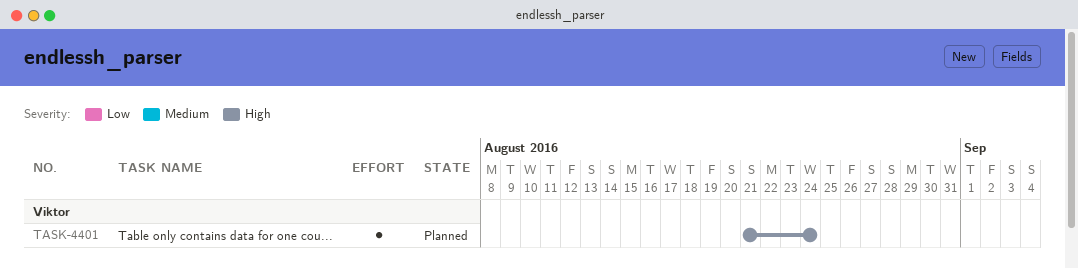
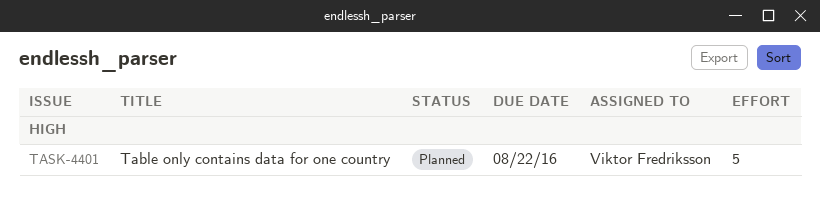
TASK-4401, estimate: 1 -> 5
TASK-4401, due: Aug 24 -> Aug 22

